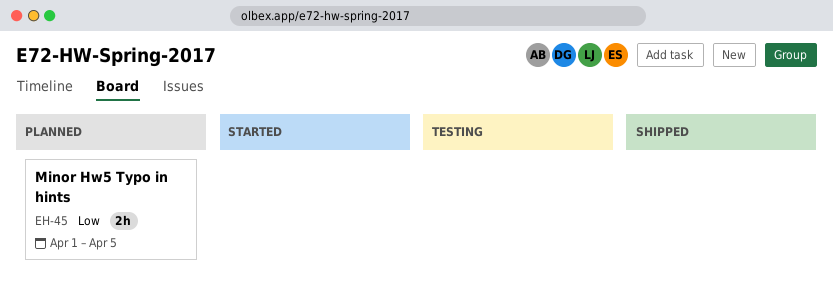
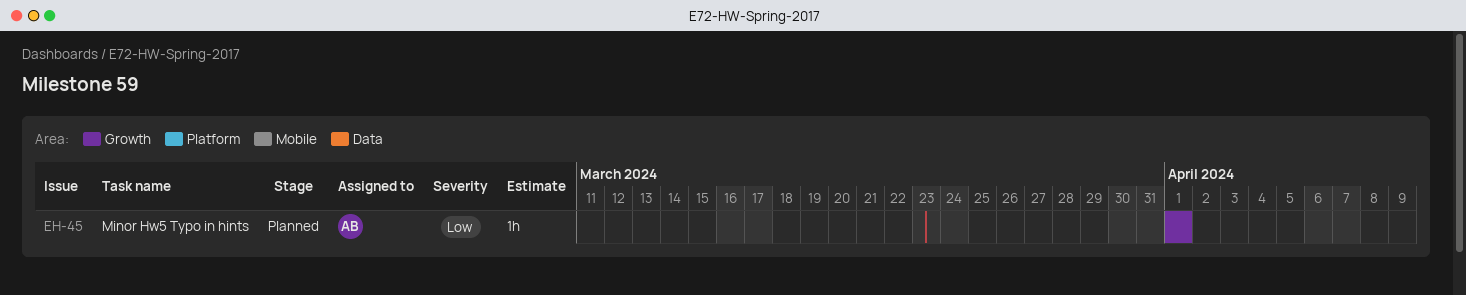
EH-45, estimate: 2h -> 1h
EH-45, due: Apr 5 -> Apr 1

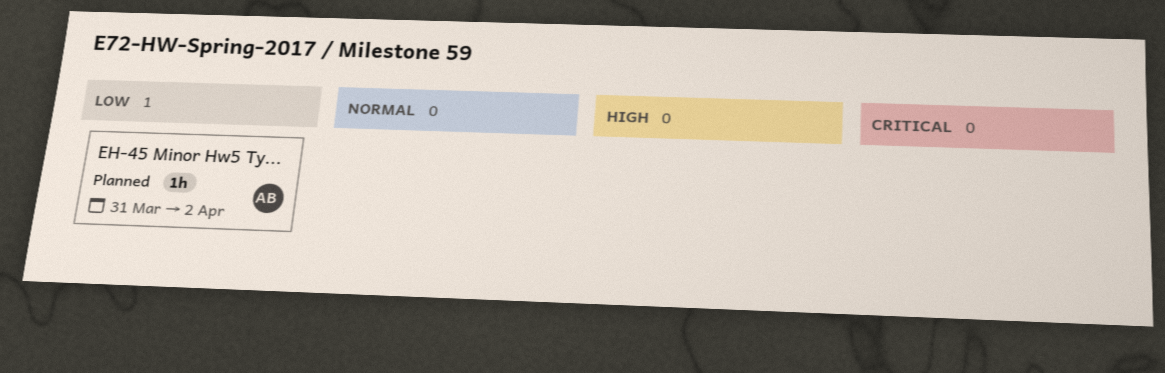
EH-45, start: Apr 1 -> Mar 31
EH-45, due: Apr 1 -> Apr 2

